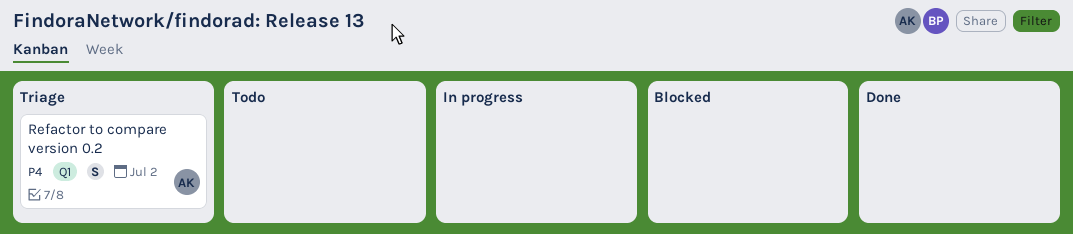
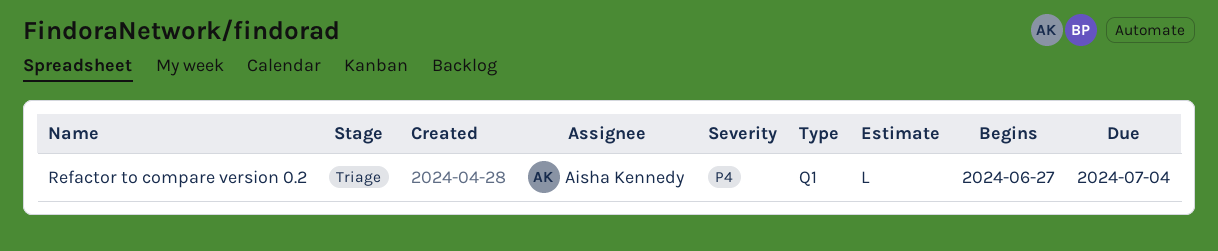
Refactor to compare version 0.2, estimate: S -> L
Refactor to compare version 0.2, due: Jul 2 -> Jul 4

